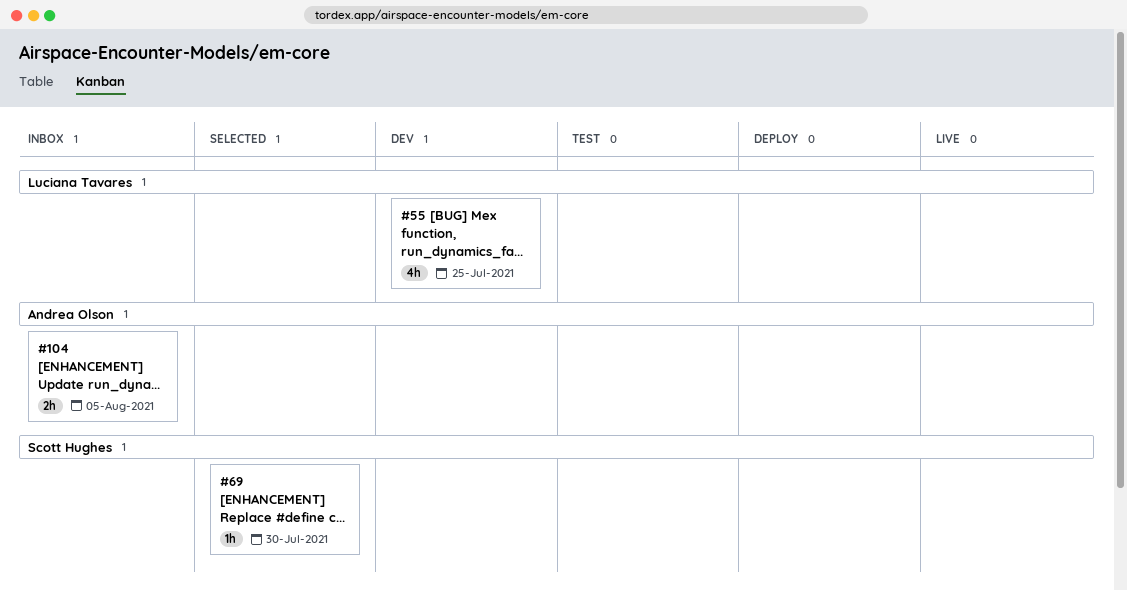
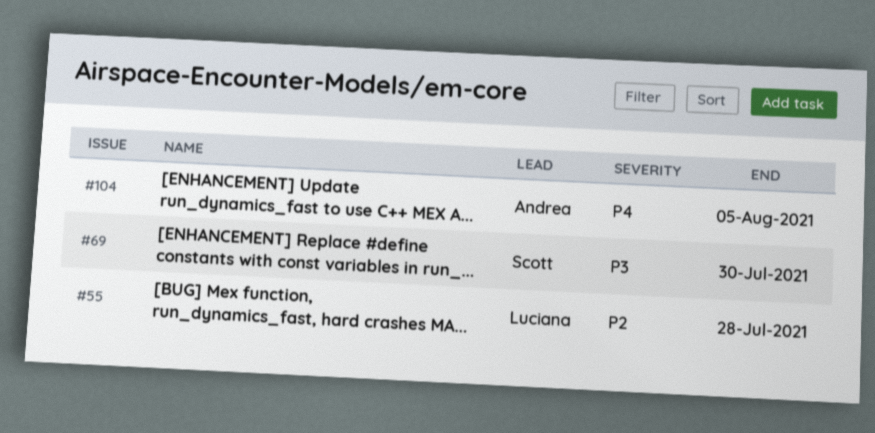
#55, due: Jul 25 -> Jul 28

